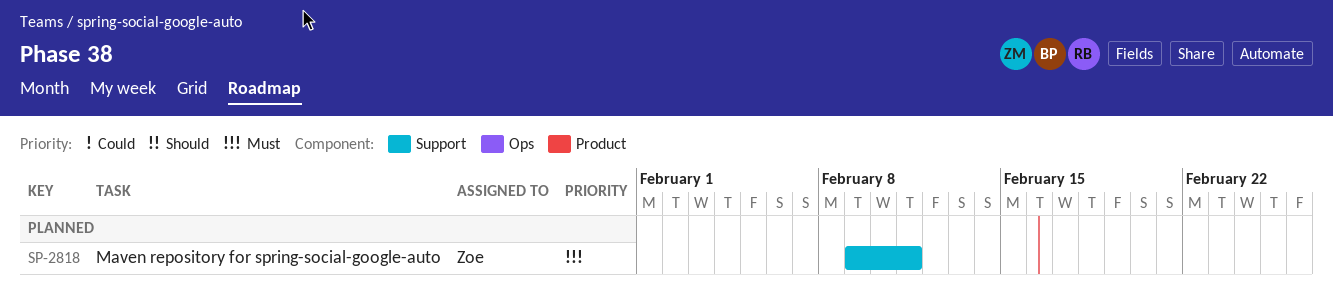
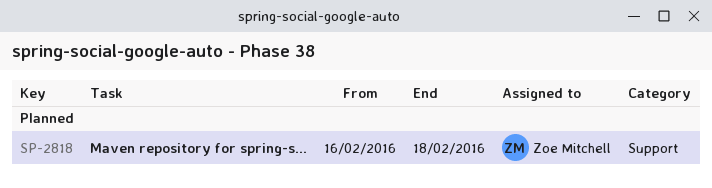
SP-2818, start: Feb 9 -> Feb 16
SP-2818, due: Feb 11 -> Feb 18

